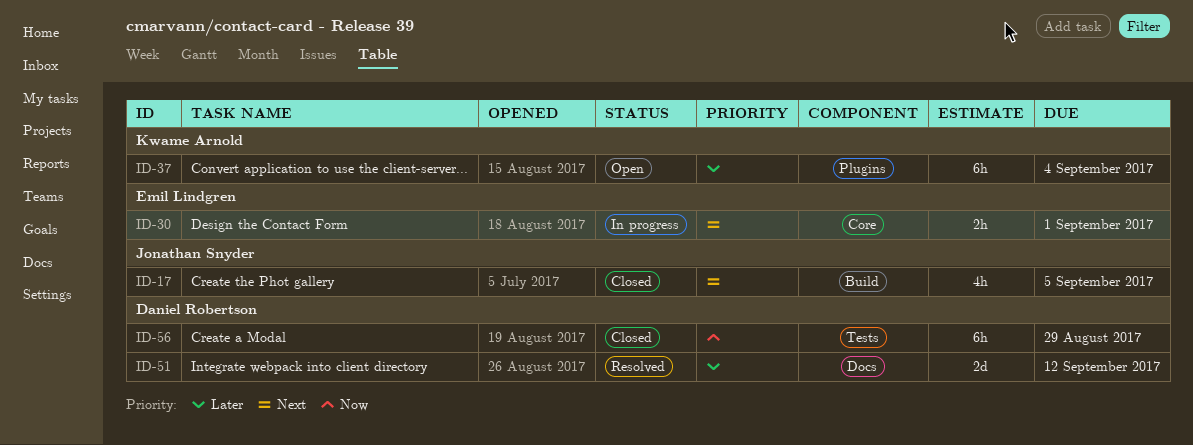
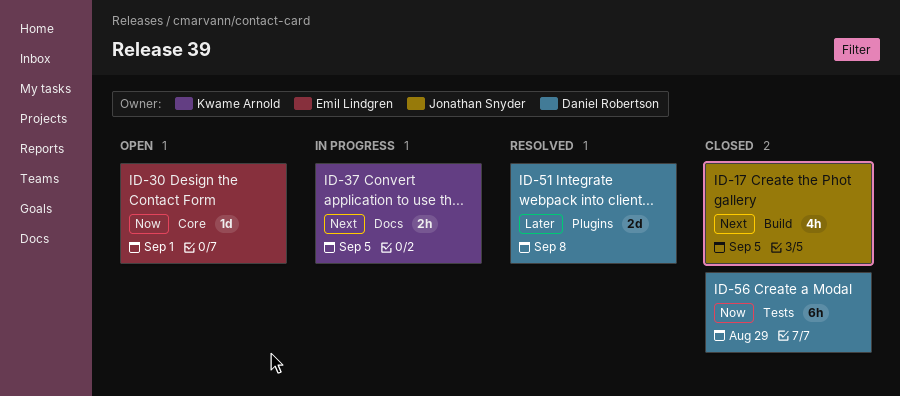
ID-30, status: In progress -> Open
ID-30, priority: Next -> Now
ID-30, estimate: 2h -> 1d
ID-37, status: Open -> In progress
ID-37, priority: Later -> Next
ID-37, label: Plugins -> Docs
ID-37, estimate: 6h -> 2h
ID-37, due: Sep 4 -> Sep 5
ID-51, label: Docs -> Plugins
ID-51, due: Sep 12 -> Sep 8

